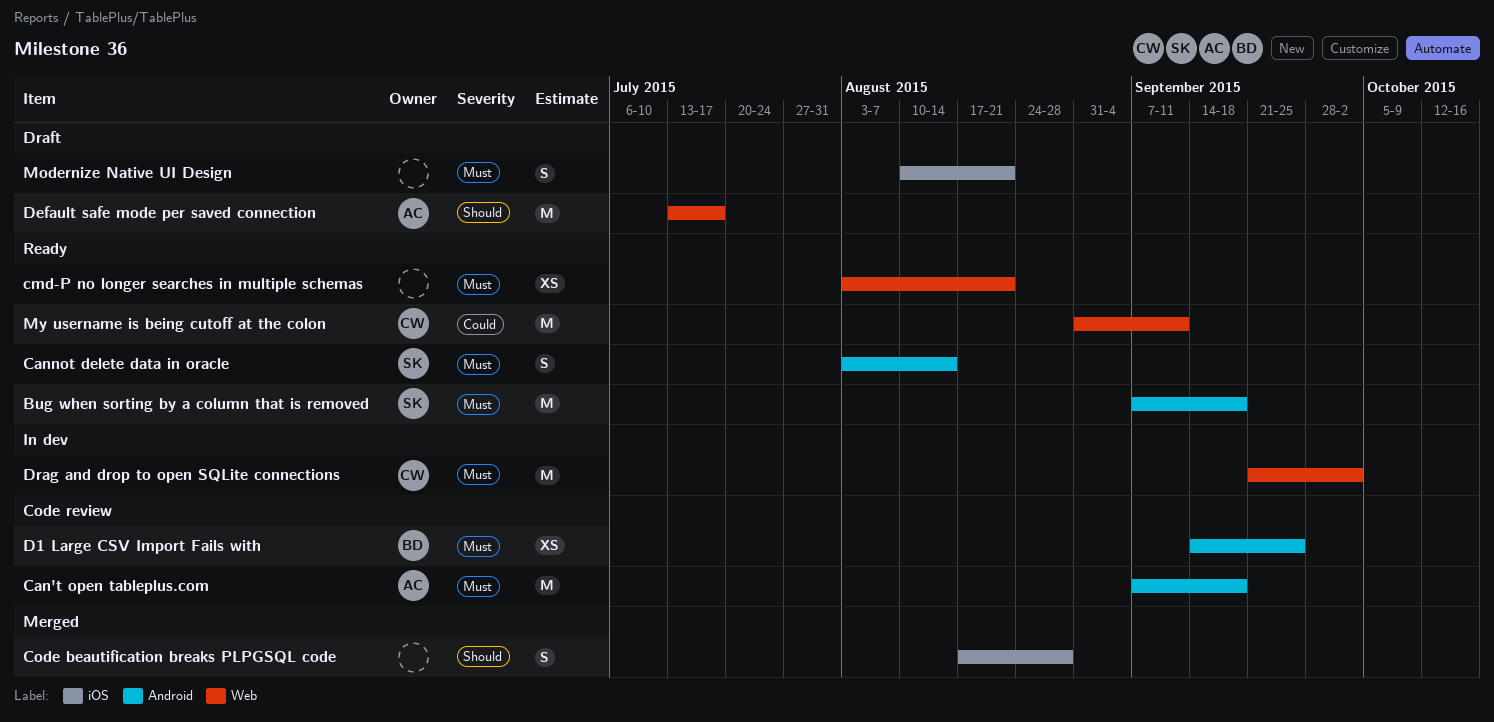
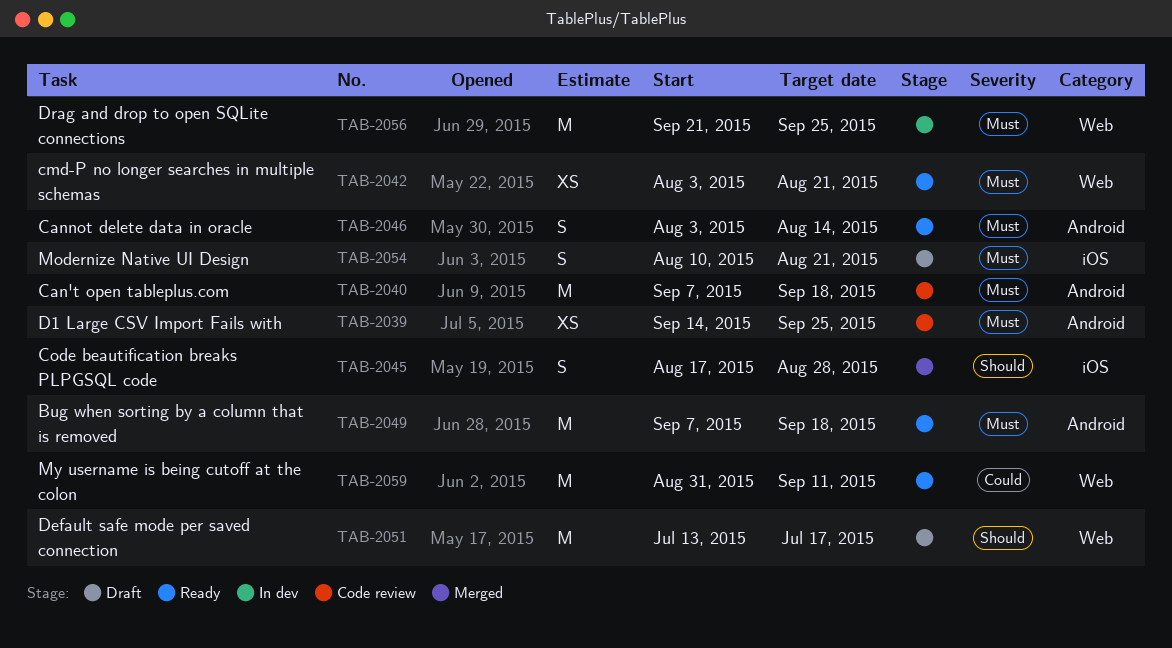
Drag and drop to open SQLite connections, due: Oct 2 -> Sep 25

